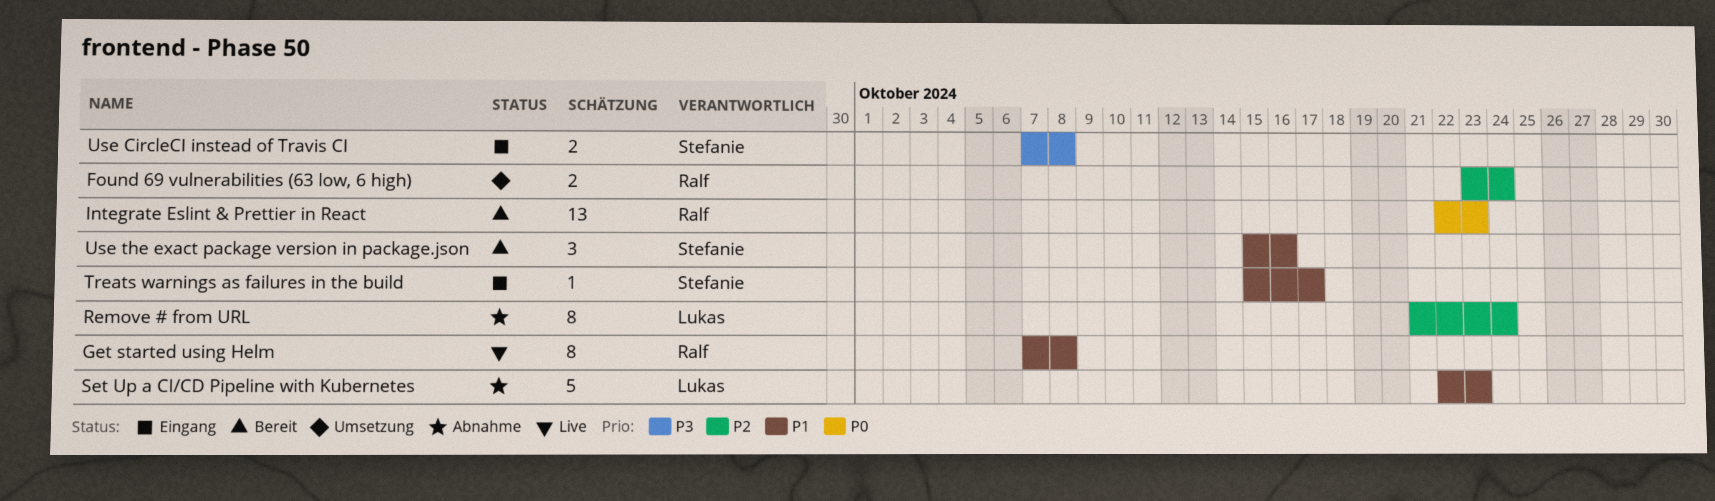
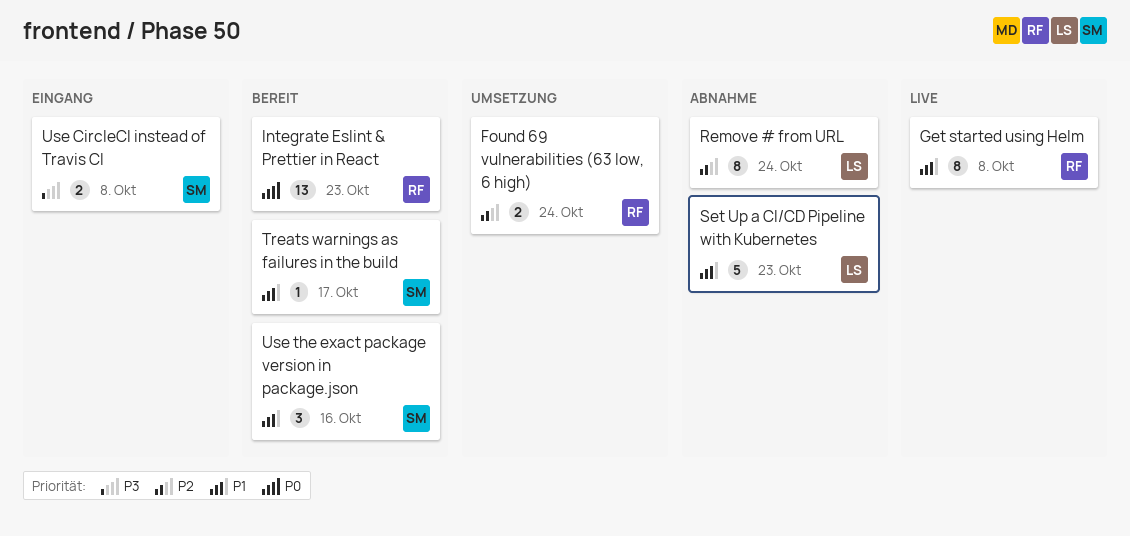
Treats warnings as failures in the build, status: Eingang -> Bereit

